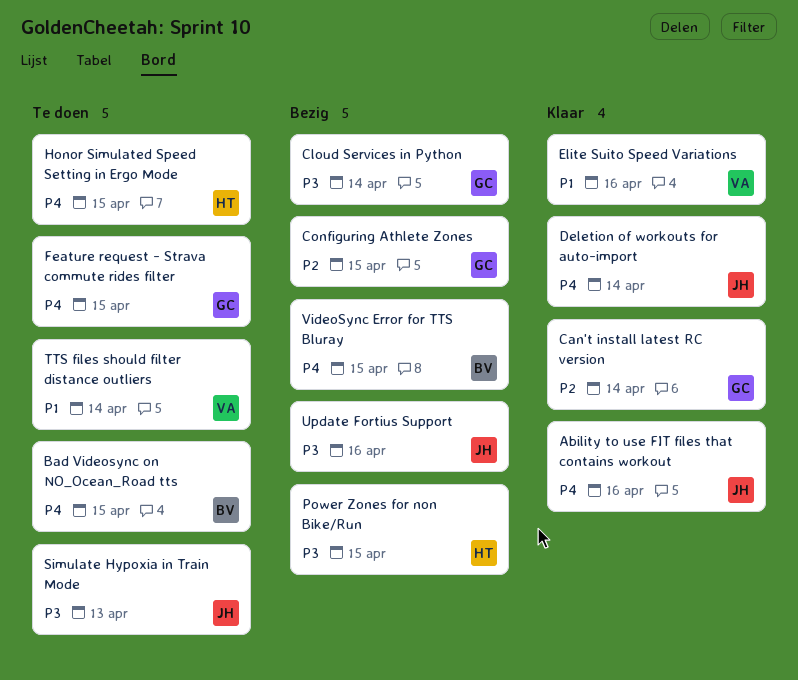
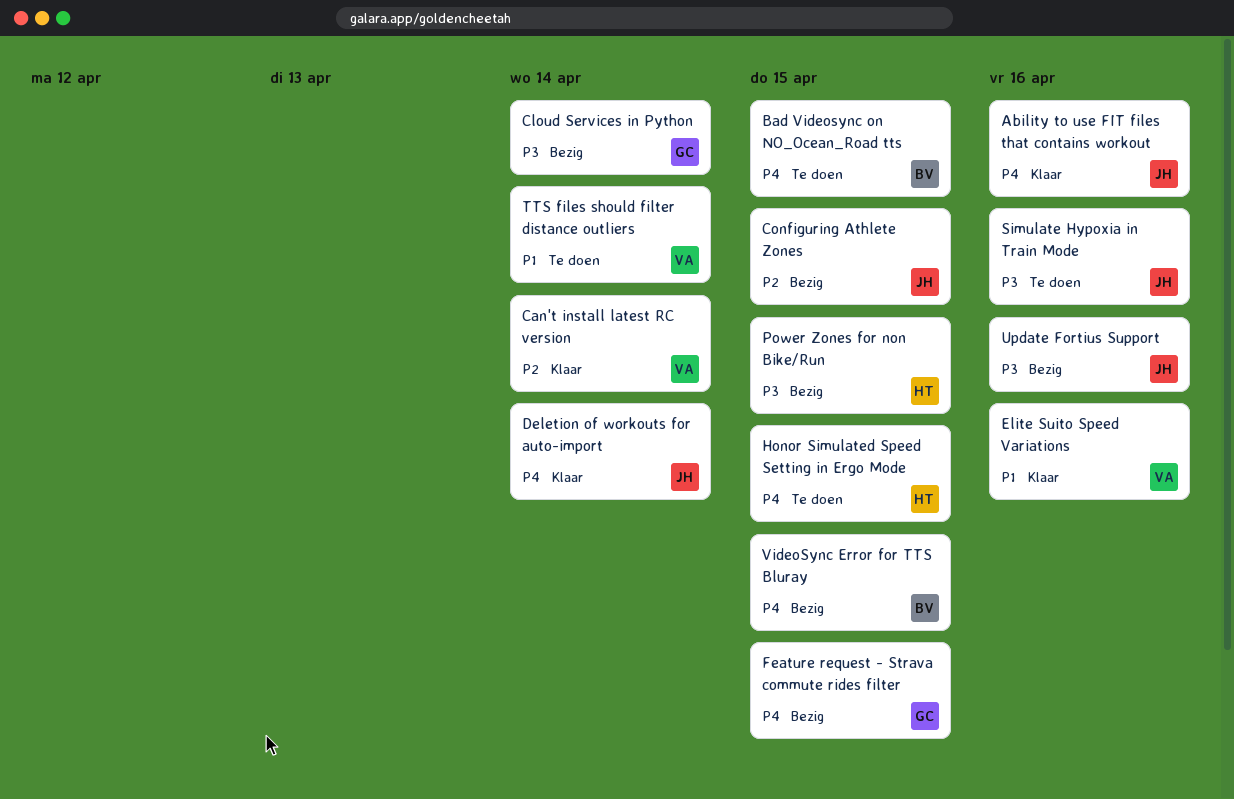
Can't install latest RC version, owner: GC -> VA
Configuring Athlete Zones, owner: GC -> JH
Feature request - Strava commute rides filter, status: Te doen -> Bezig
Simulate Hypoxia in Train Mode, due: Apr 13 -> Apr 16

